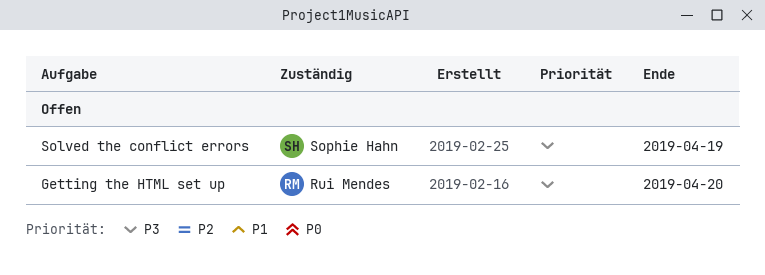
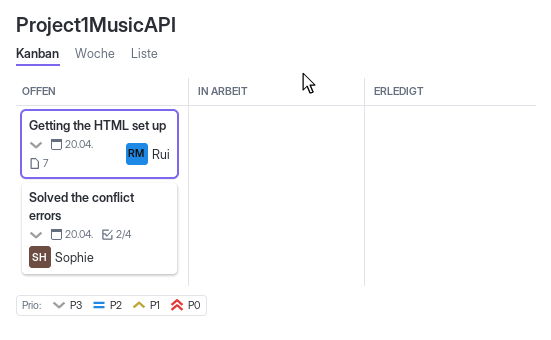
Solved the conflict errors, due: Apr 19 -> Apr 20

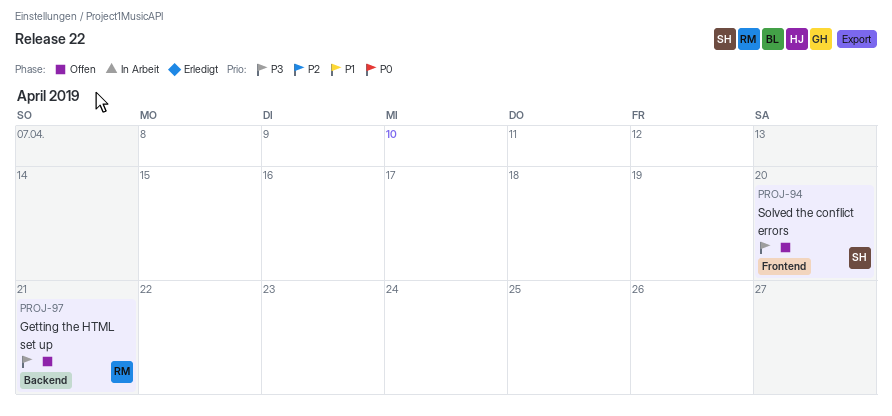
Getting the HTML set up, due: Apr 20 -> Apr 21

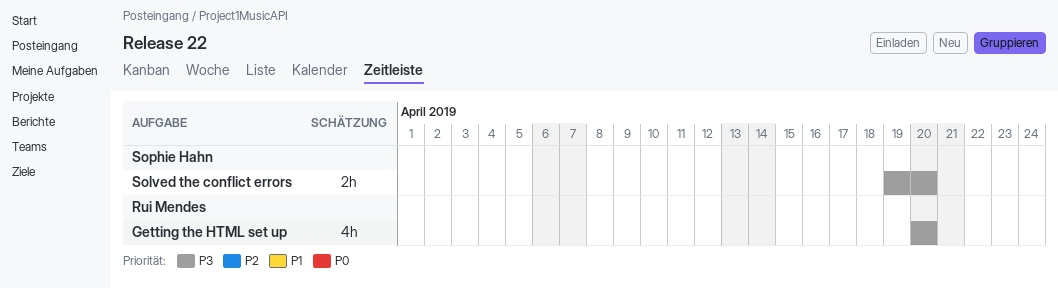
Getting the HTML set up, due: Apr 21 -> Apr 20

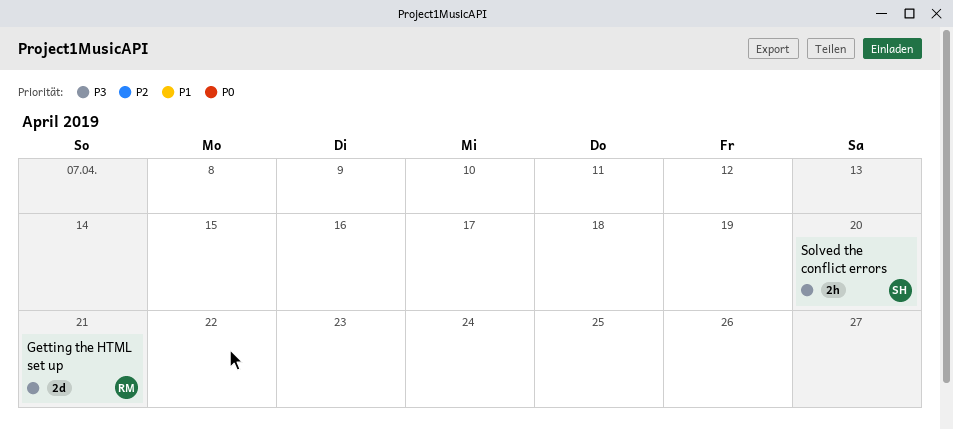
Getting the HTML set up, estimate: 4h -> 2d
Getting the HTML set up, due: Apr 20 -> Apr 21

